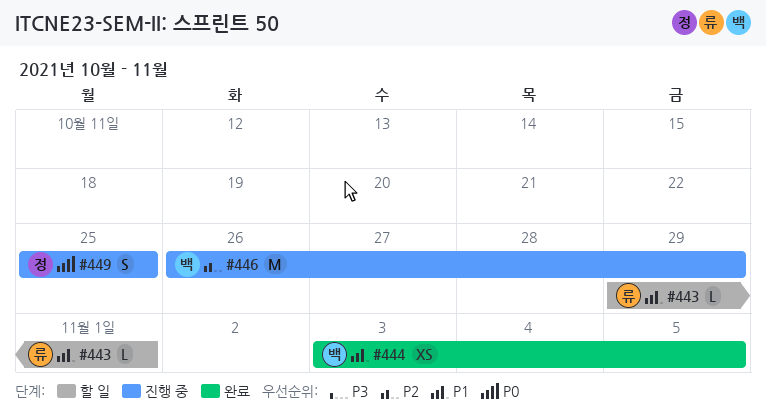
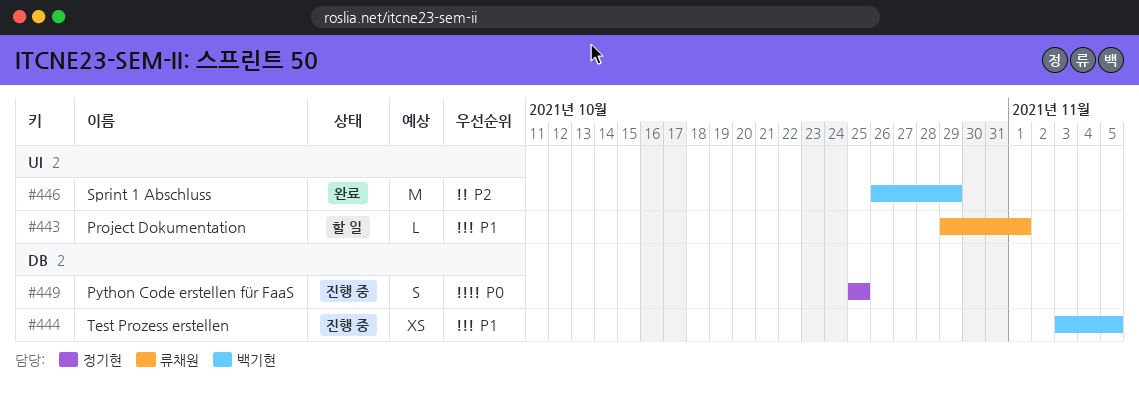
#444, status: 완료 -> 진행 중
#446, status: 진행 중 -> 완료

